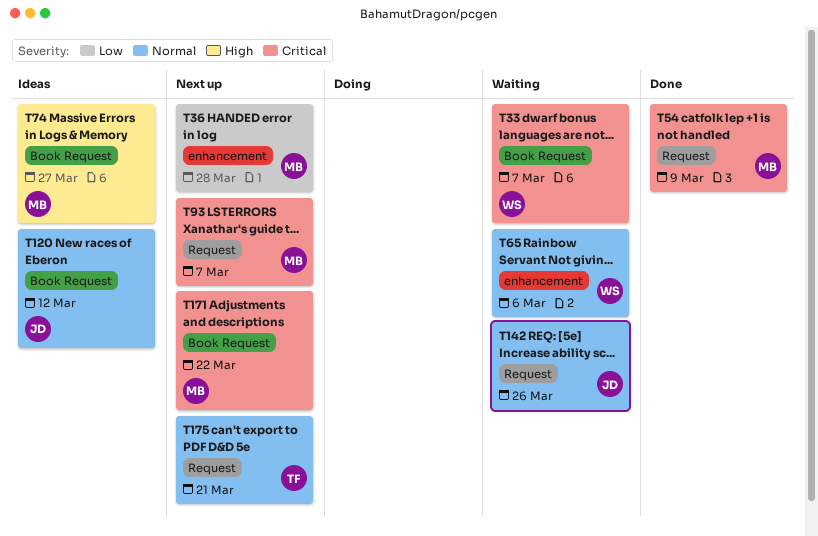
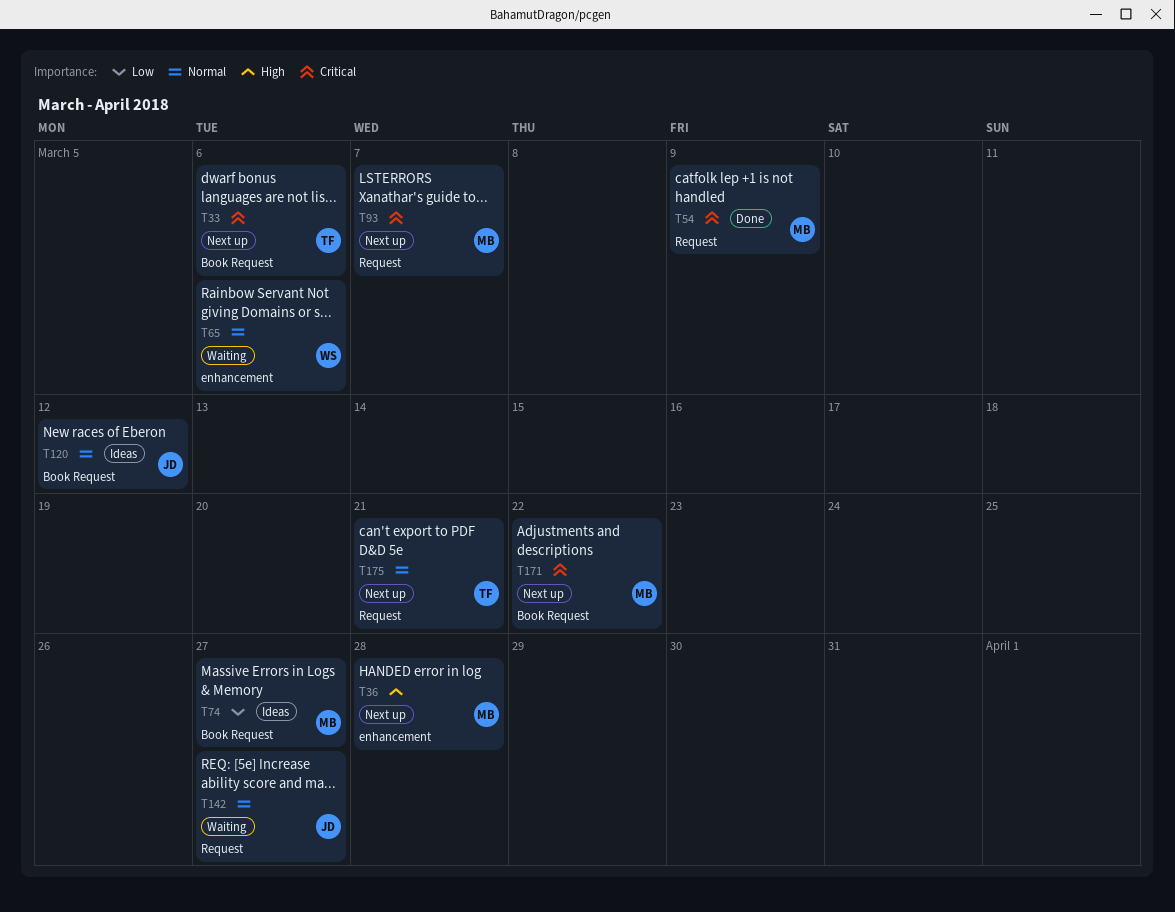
T33, status: Waiting -> Next up
T33, owner: WS -> TF
T33, due: Mar 7 -> Mar 6
T36, priority: Low -> High
T74, priority: High -> Low
T142, due: Mar 26 -> Mar 27

